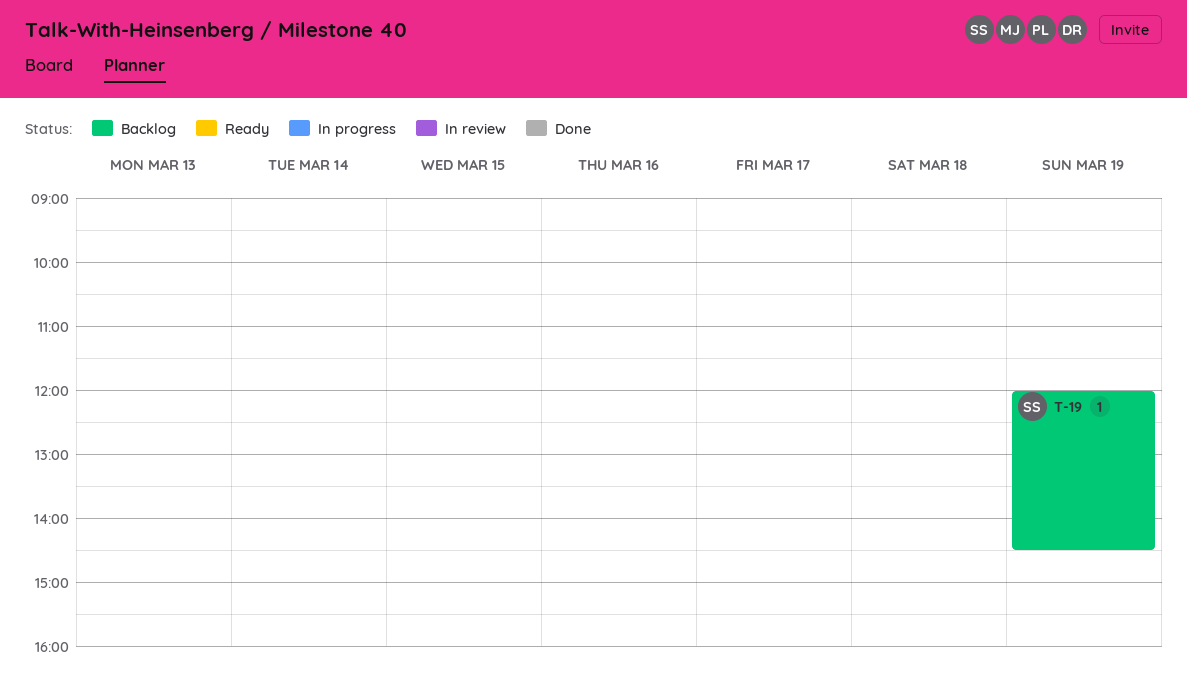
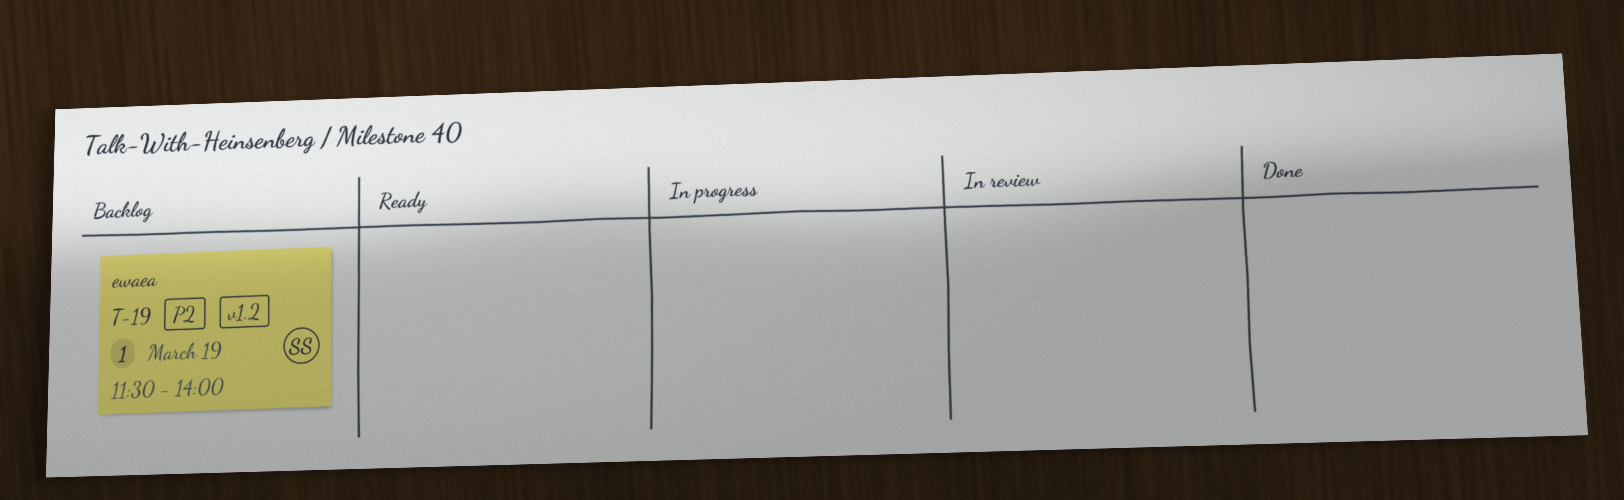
T-19, begins: 12:00 -> 11:30
T-19, ends: 14:30 -> 14:00

